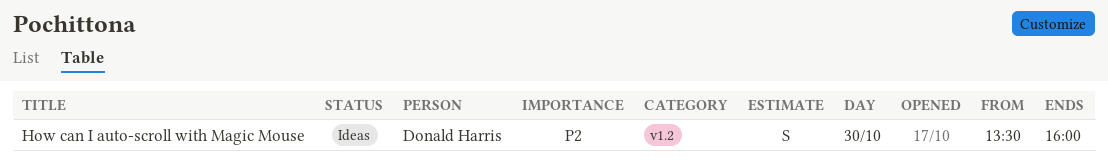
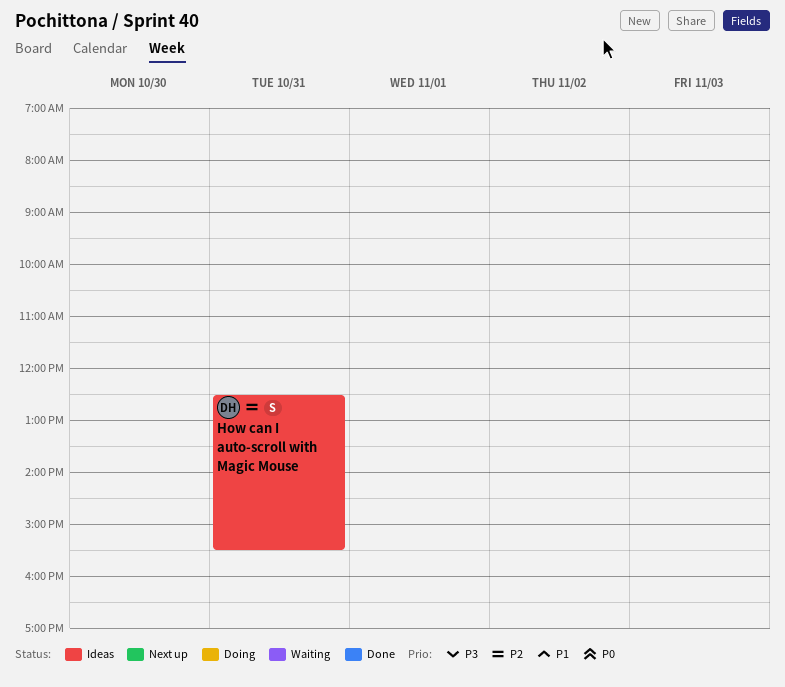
How can I auto-scroll with Magic Mouse, day: Oct 30 -> Oct 31
How can I auto-scroll with Magic Mouse, begins: 13:30 -> 12:30
How can I auto-scroll with Magic Mouse, ends: 16:00 -> 15:30

